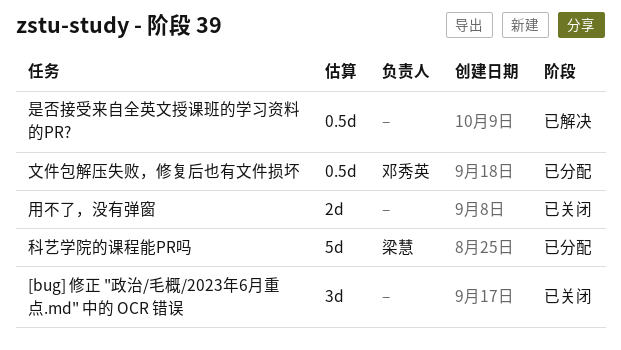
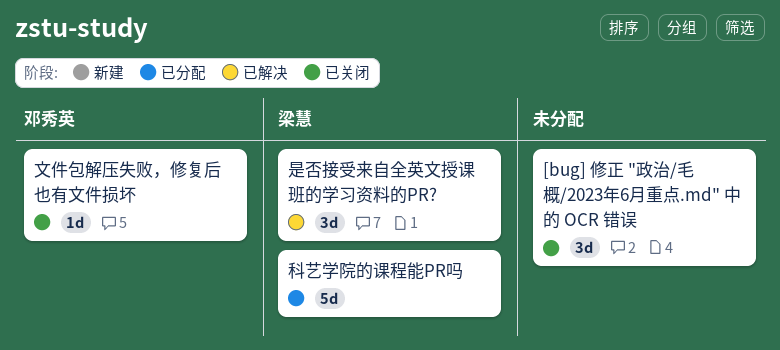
文件包解压失败，修复后也有文件损坏, status: 已分配 -> 已关闭
文件包解压失败，修复后也有文件损坏, estimate: 0.5d -> 1d
是否接受来自全英文授课班的学习资料的PR?, owner: none -> 梁慧
是否接受来自全英文授课班的学习资料的PR?, estimate: 0.5d -> 3d
用不了，没有弹窗: present -> none

